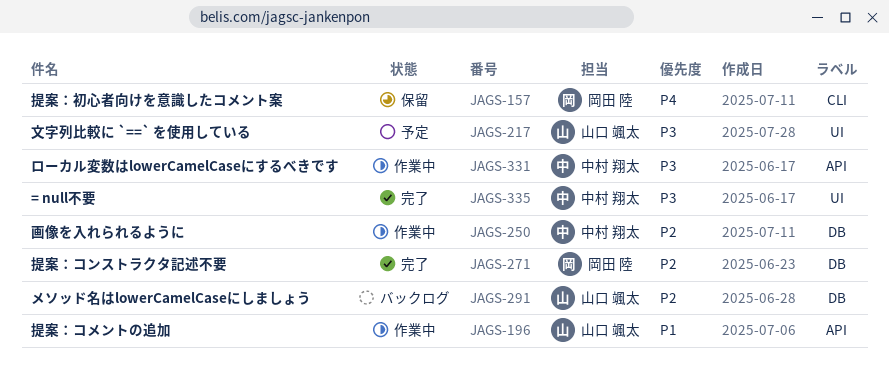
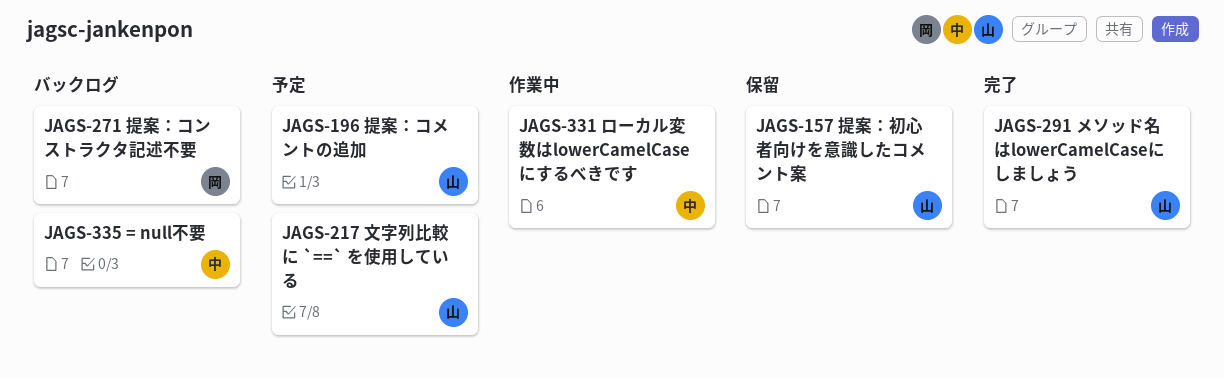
JAGS-157, owner: 岡田 陸 -> 山口 颯太
JAGS-196, status: 作業中 -> 予定
JAGS-250: present -> none
JAGS-271, status: 完了 -> バックログ
JAGS-291, status: バックログ -> 完了
JAGS-335, status: 完了 -> バックログ

